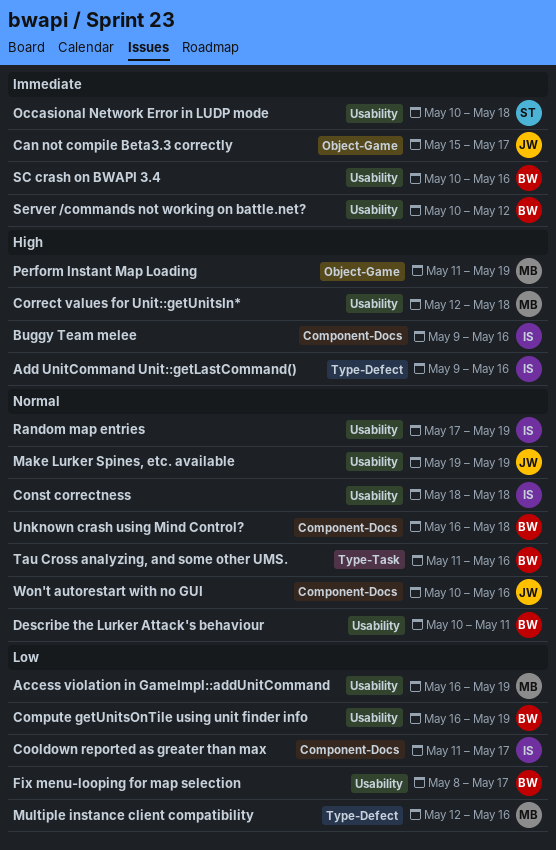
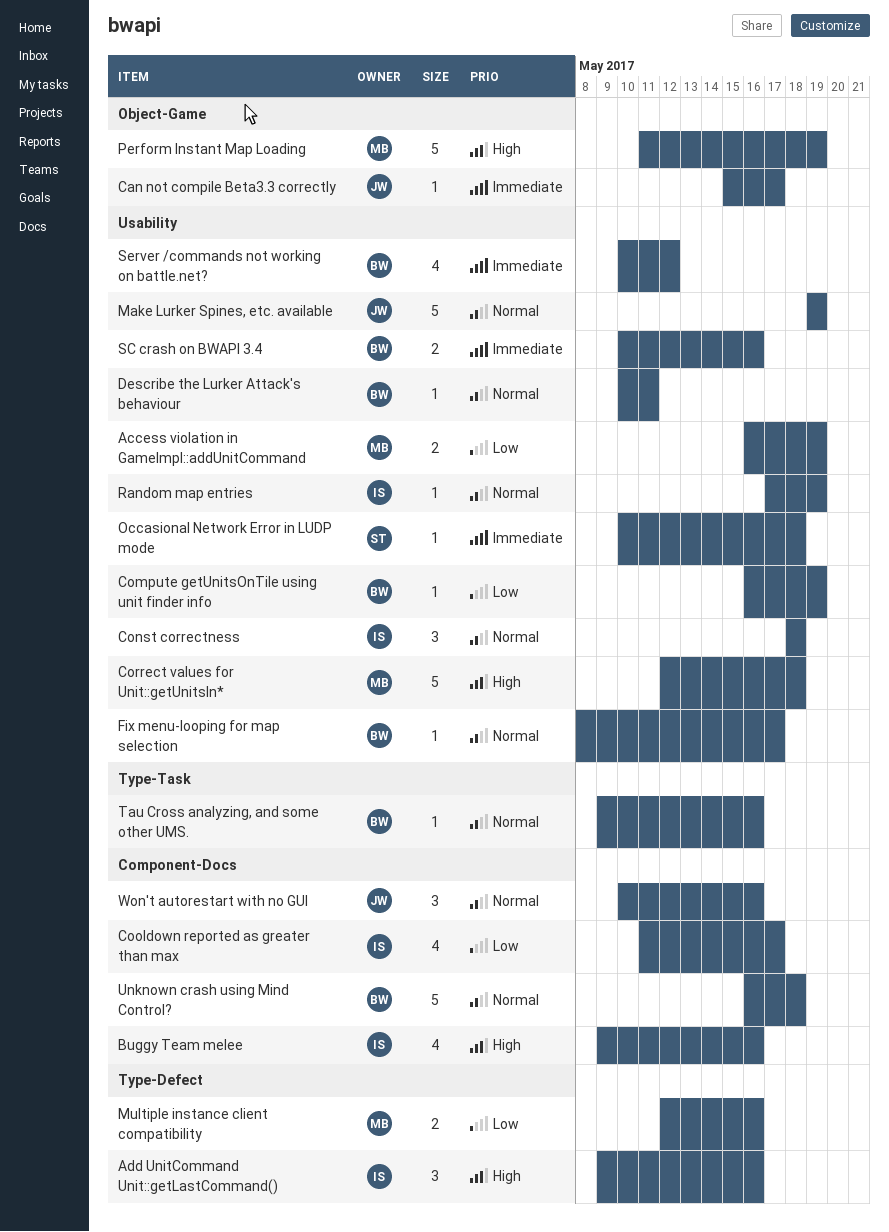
Fix menu-looping for map selection, priority: Low -> Normal
Tau Cross analyzing, and some other UMS., start: May 11 -> May 9

